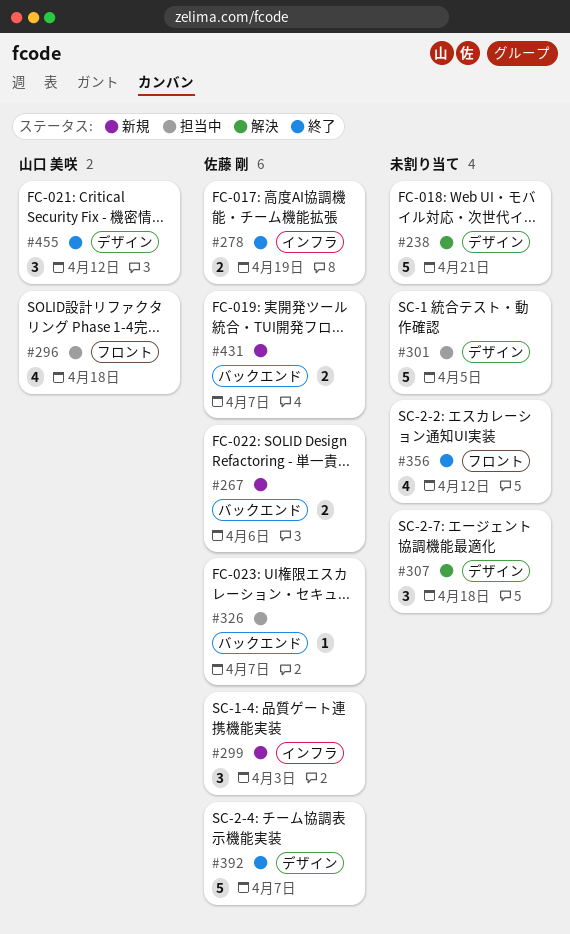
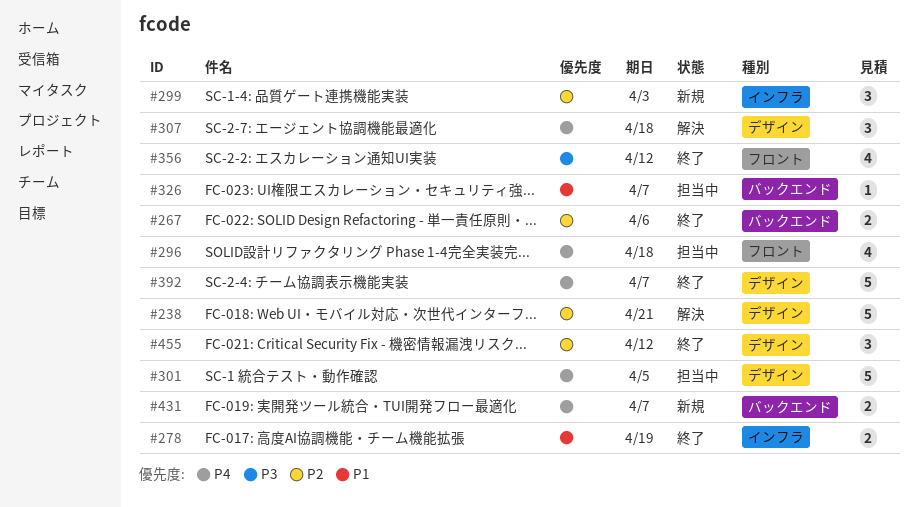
#267, status: 新規 -> 終了

